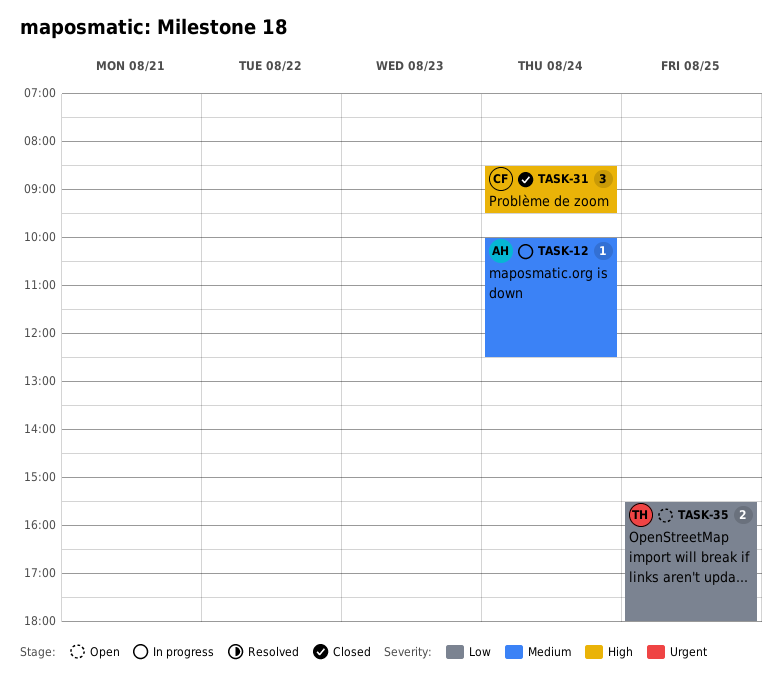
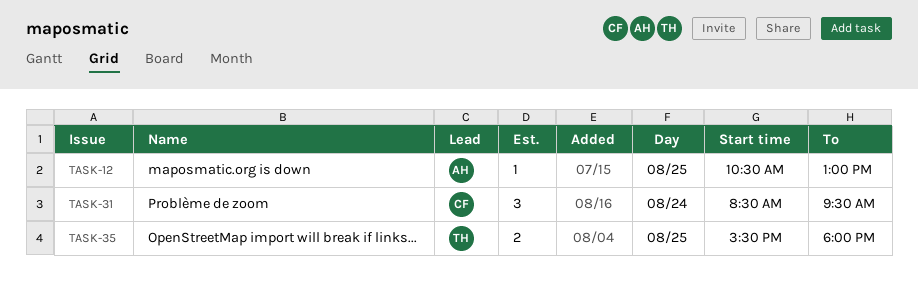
TASK-12, day: Aug 24 -> Aug 25
TASK-12, begins: 10:00 -> 10:30
TASK-12, ends: 12:30 -> 13:00

